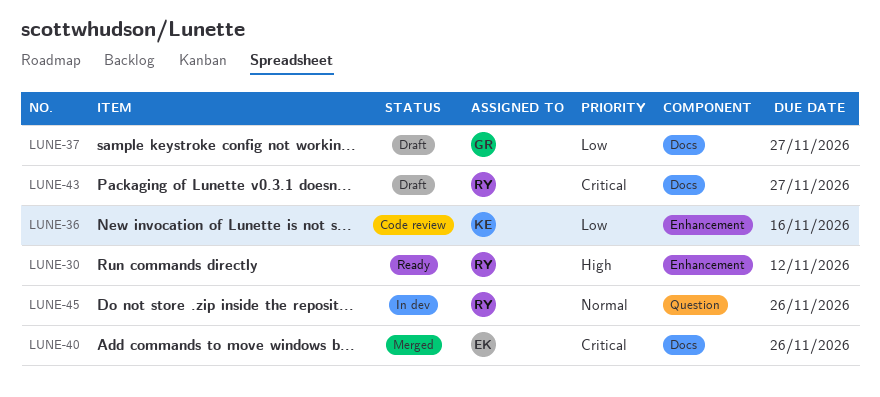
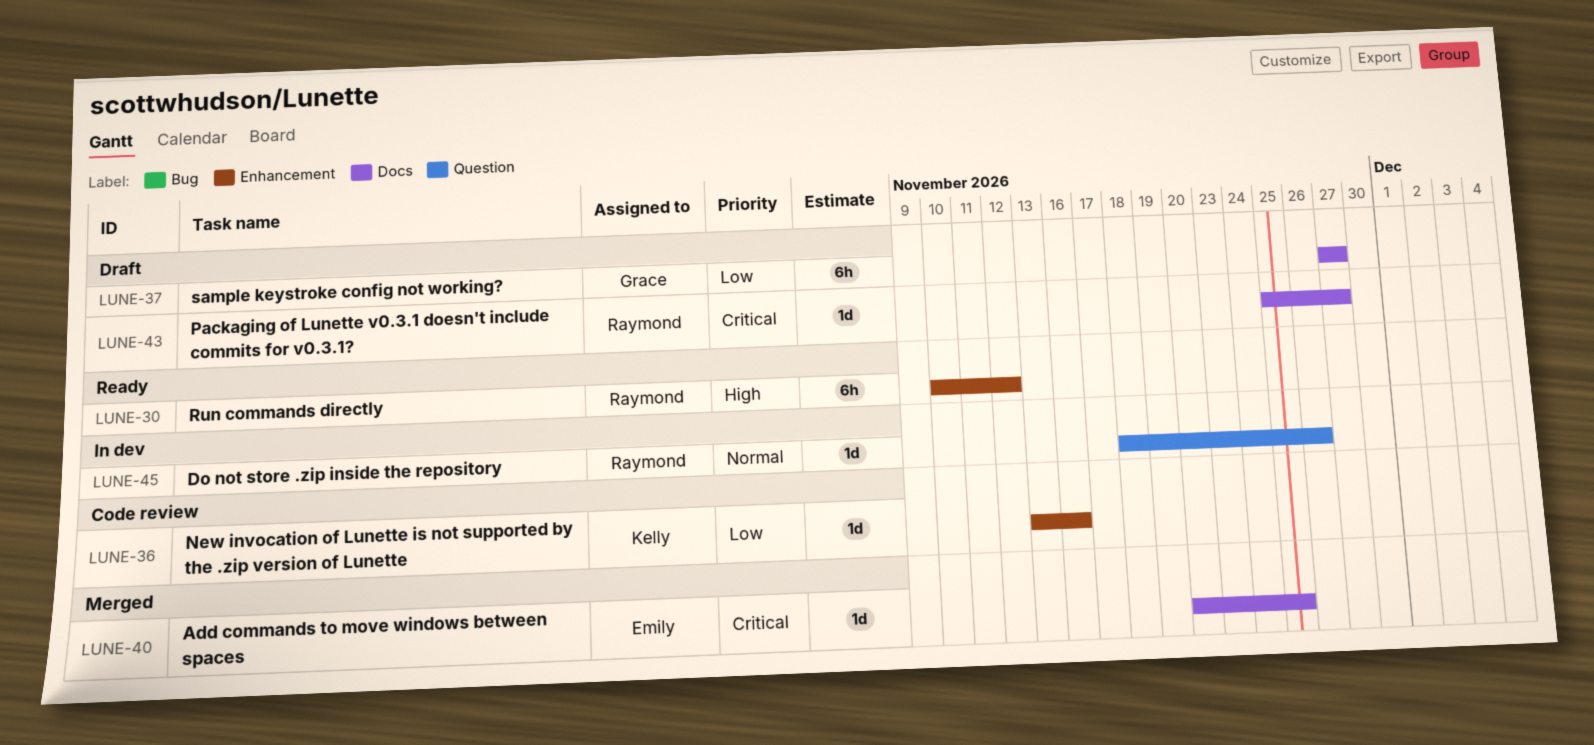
LUNE-40, due: Nov 26 -> Nov 25

